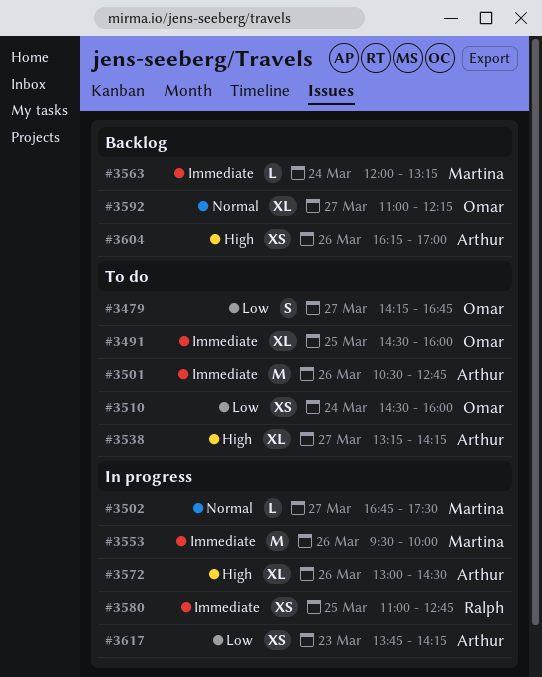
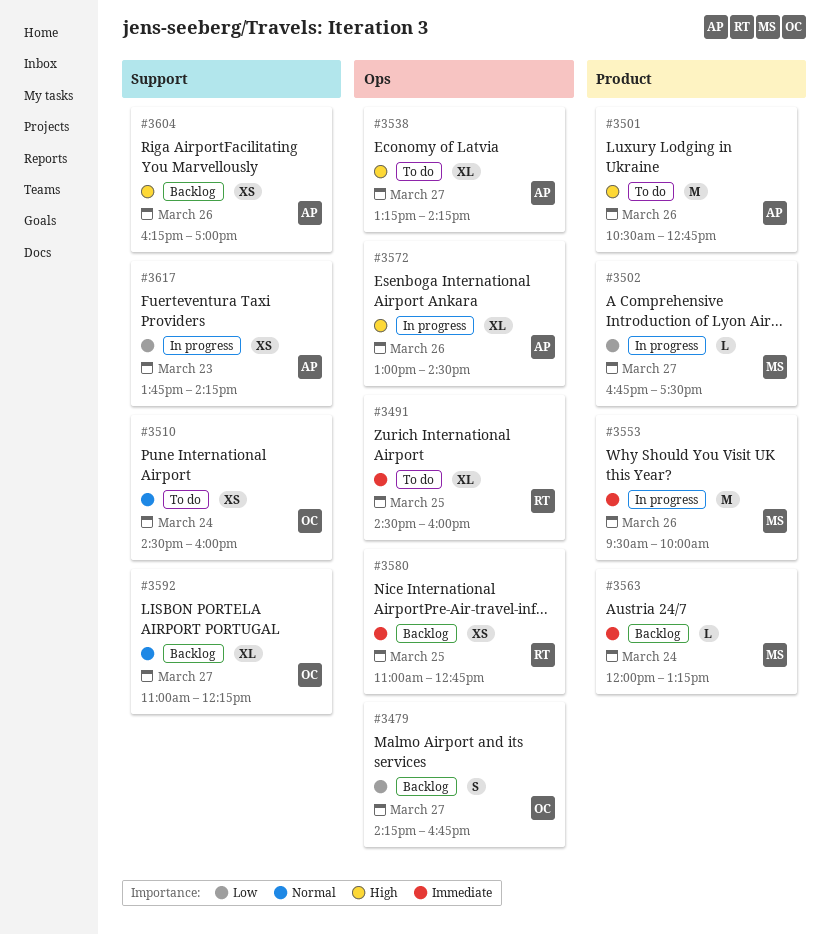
#3479, status: To do -> Backlog
#3491, owner: Omar -> Ralph
#3501, priority: Immediate -> High
#3502, priority: Normal -> Low
#3510, priority: Low -> Normal
#3580, status: In progress -> Backlog

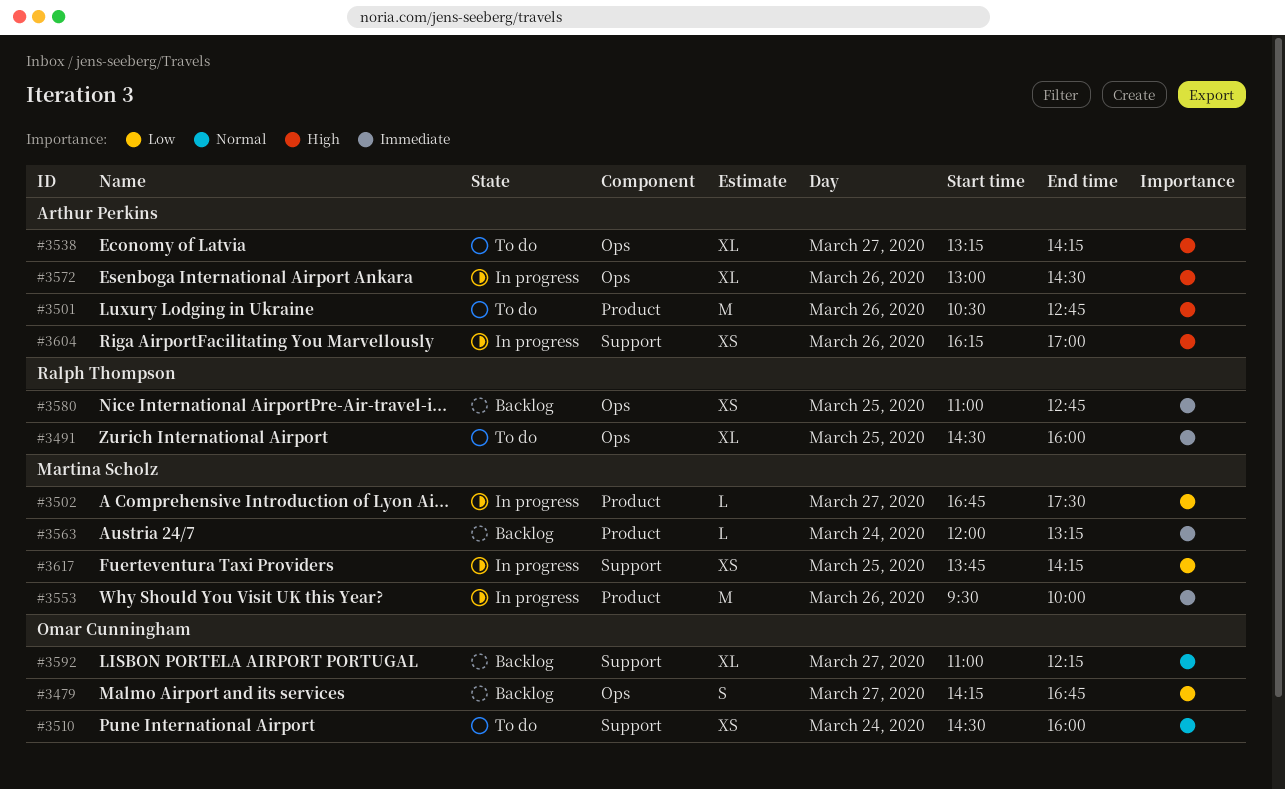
#3604, status: Backlog -> In progress
#3617, owner: Arthur Perkins -> Martina Scholz
#3617, day: Mar 23 -> Mar 25

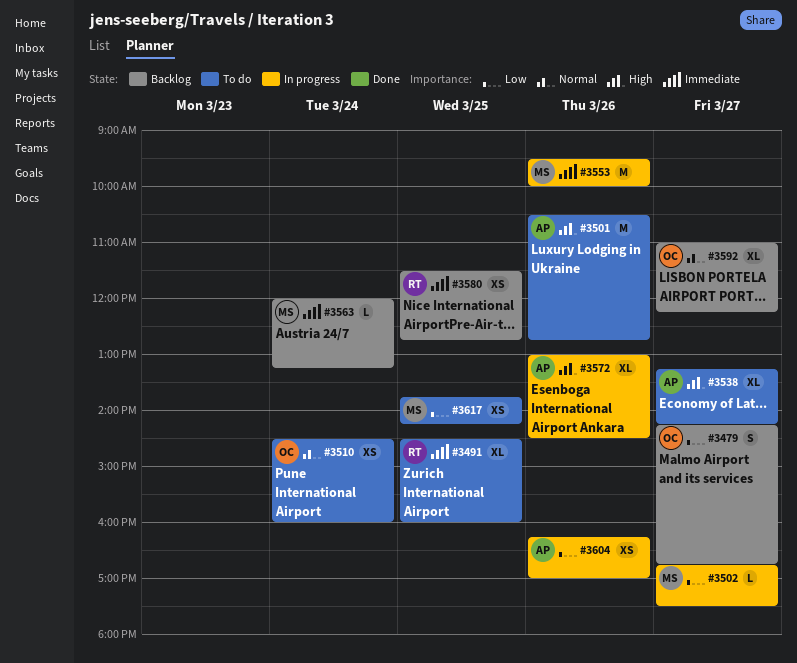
#3580, begins: 11:00 -> 11:30
#3604, priority: High -> Low
#3617, status: In progress -> To do

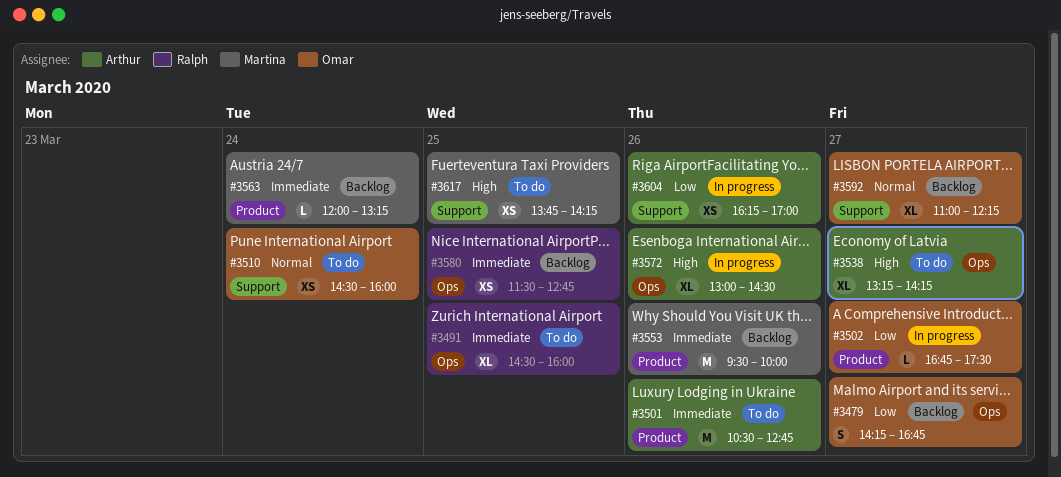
#3501, priority: High -> Immediate
#3502, owner: Martina -> Omar
#3553, status: In progress -> Backlog
#3617, priority: Low -> High

